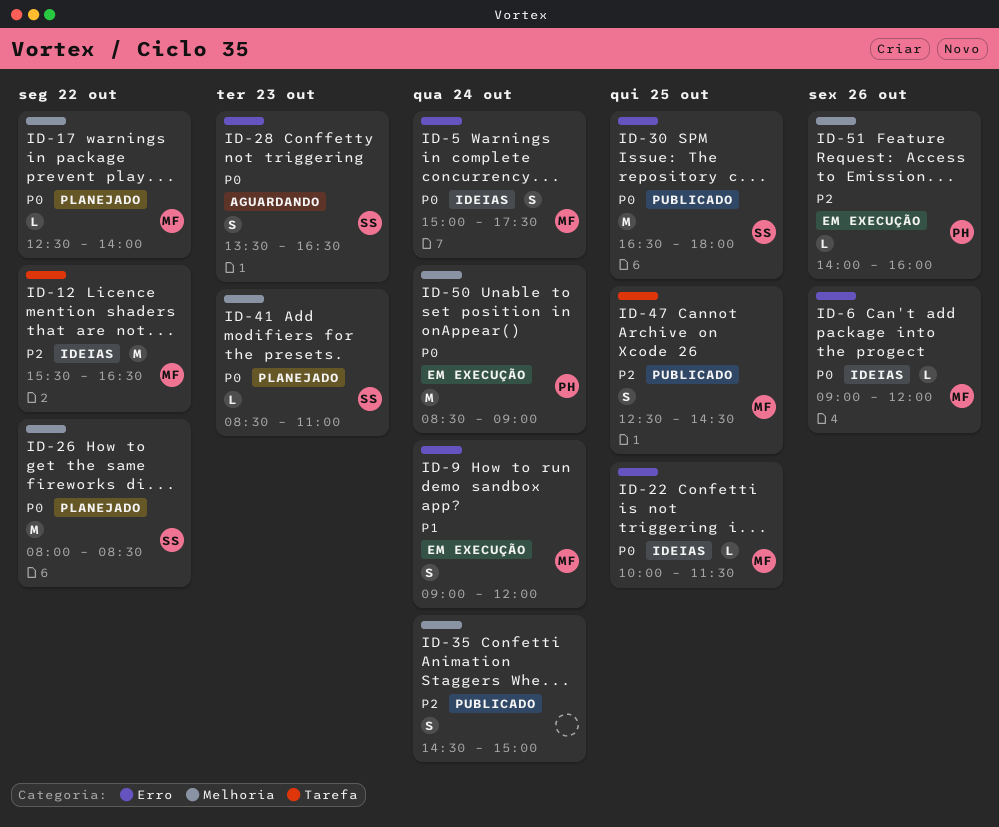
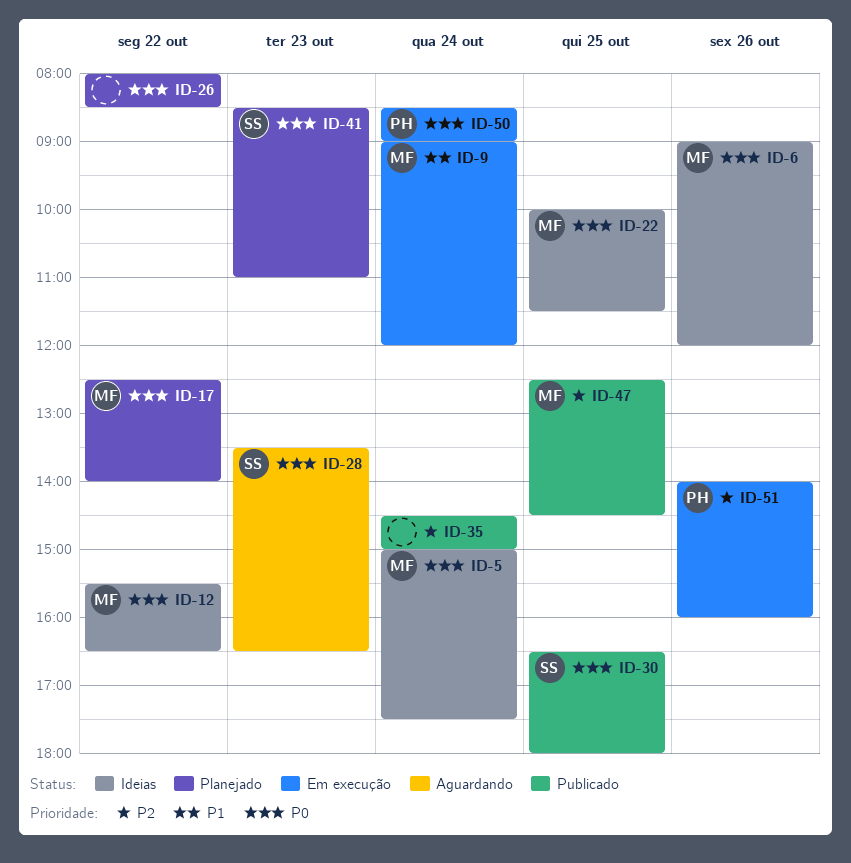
ID-12, priority: P2 -> P0
ID-26, owner: SS -> none

